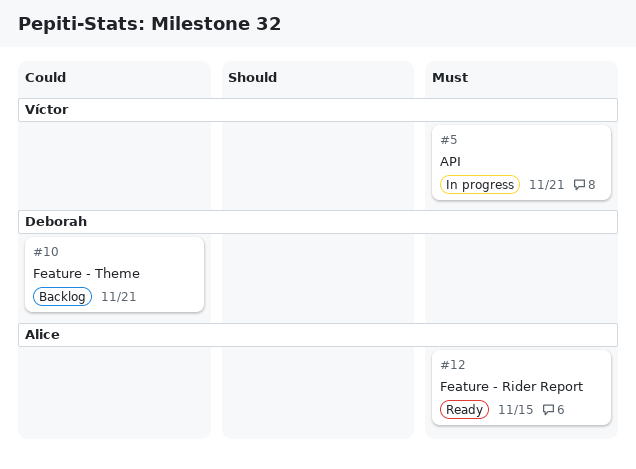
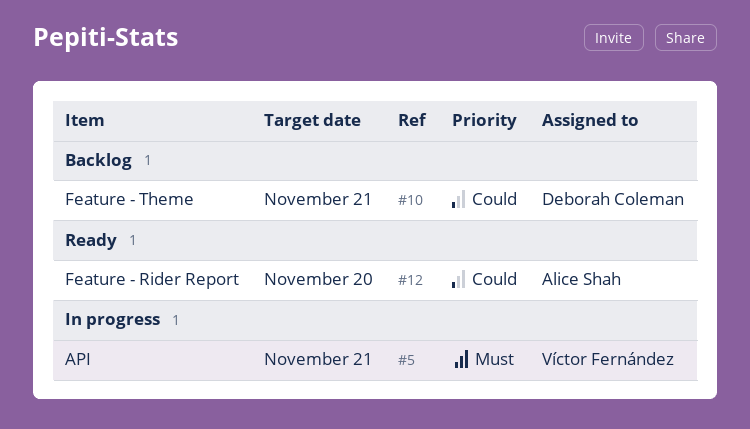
#12, priority: Must -> Could
#12, due: Nov 15 -> Nov 20

